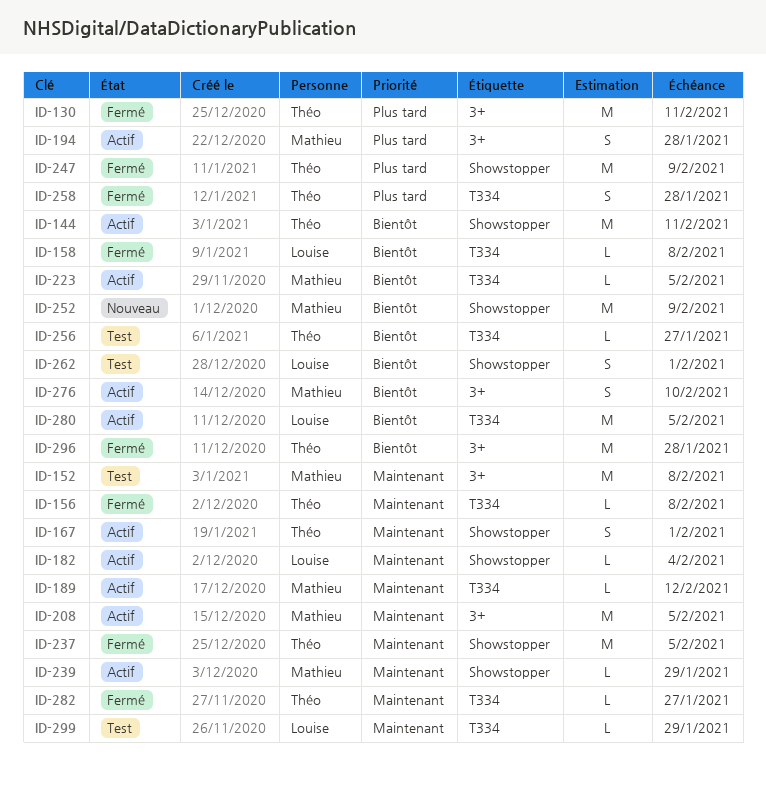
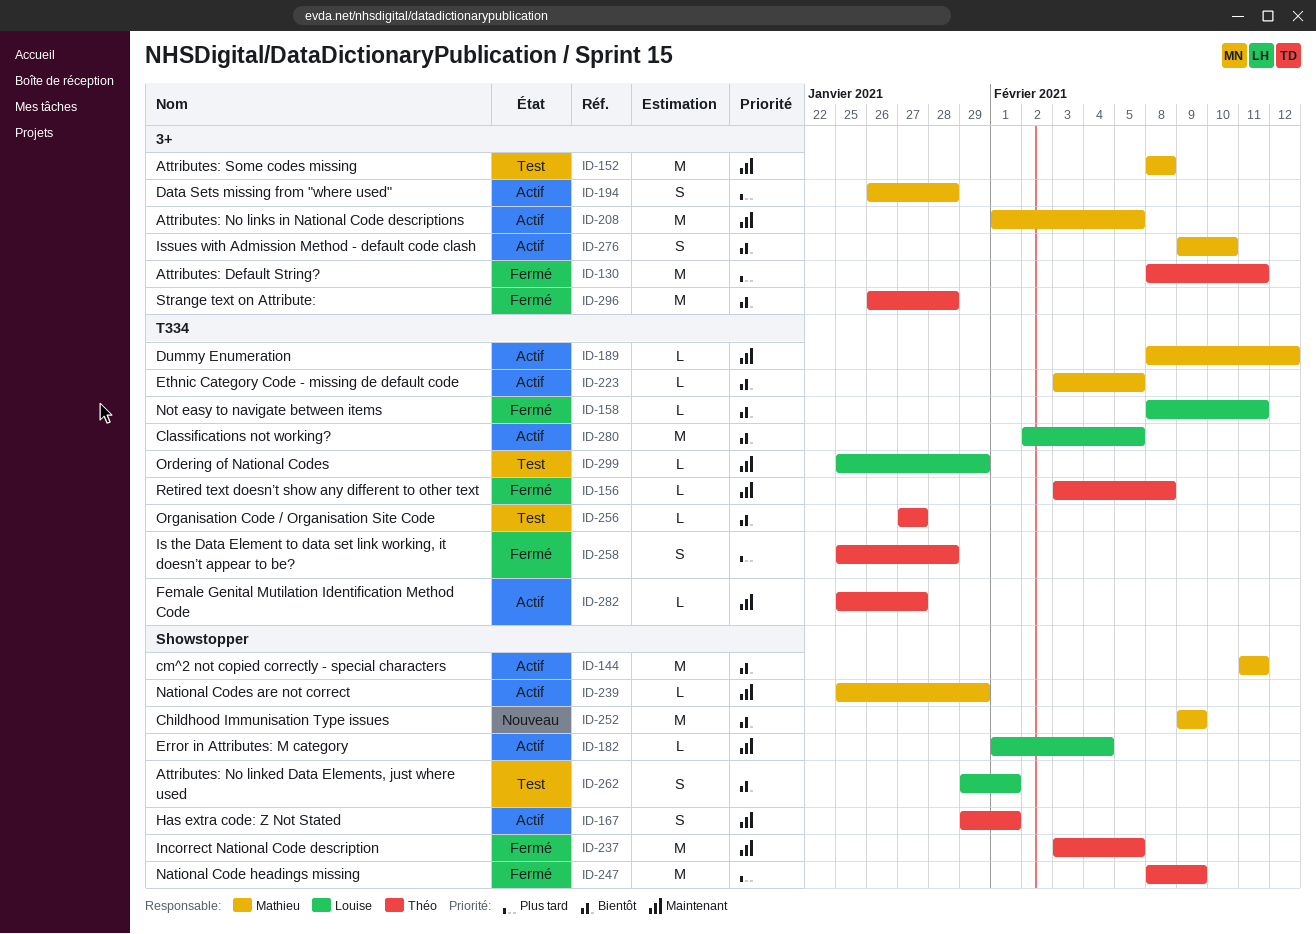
ID-144, owner: Théo -> Mathieu
ID-158, due: Feb 8 -> Feb 11
ID-282, status: Fermé -> Actif

